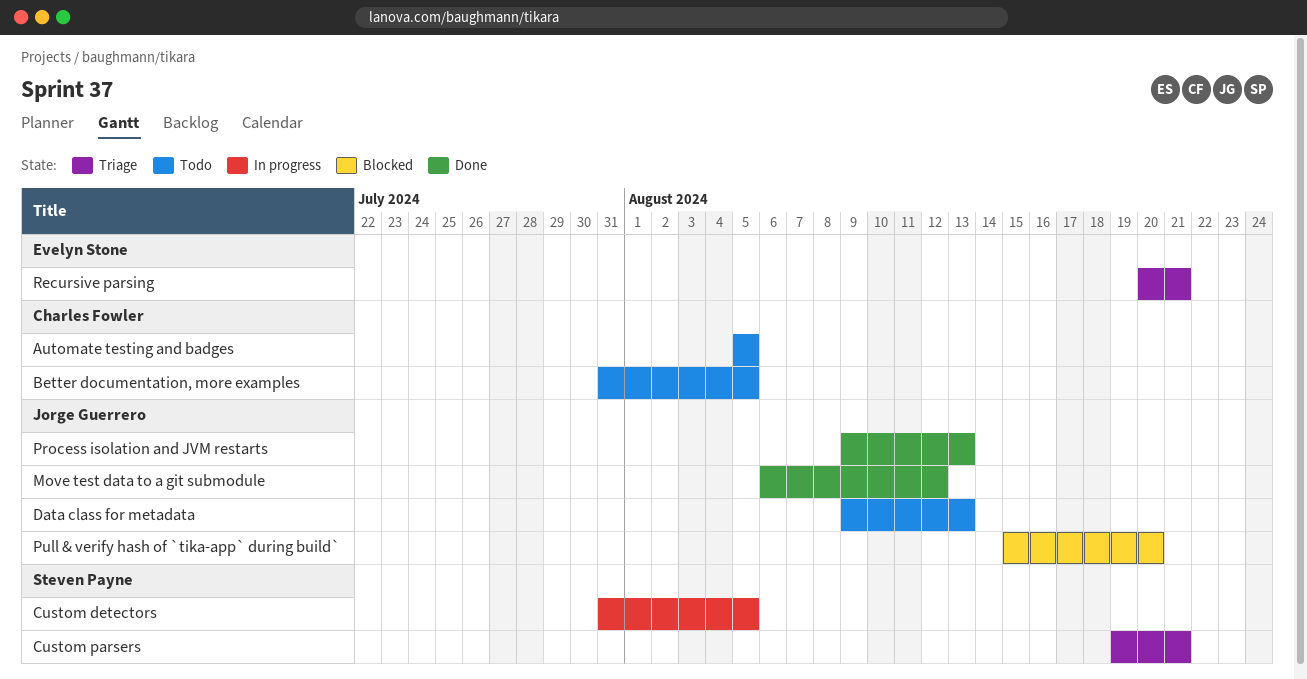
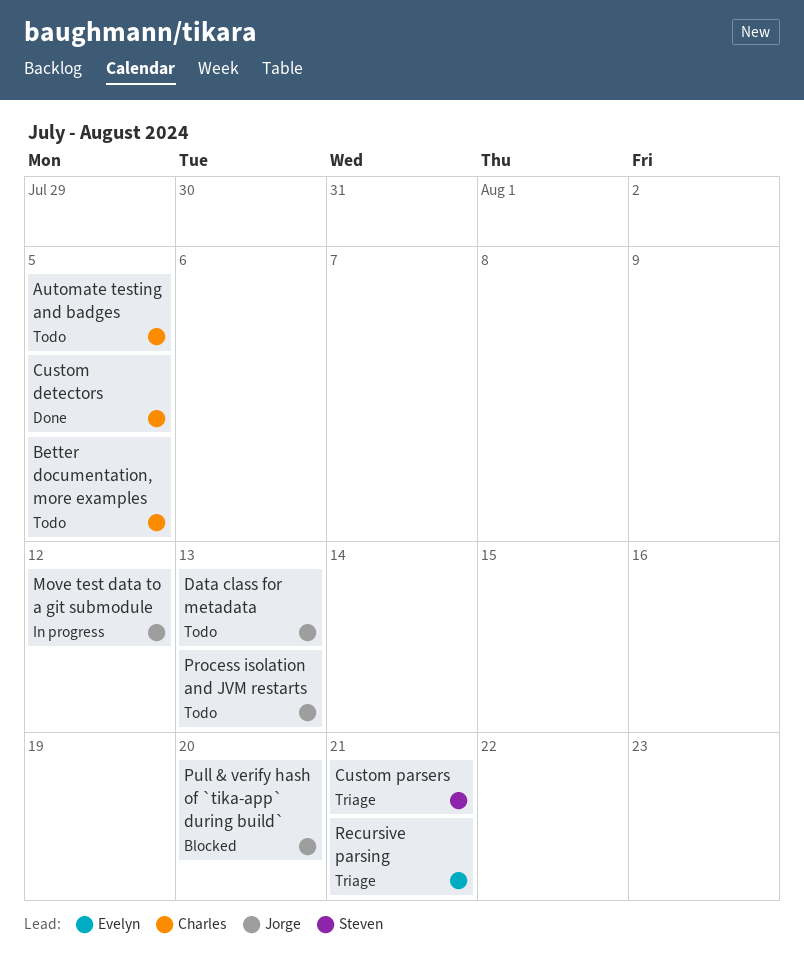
Custom detectors, status: In progress -> Done
Custom detectors, owner: Steven Payne -> Charles Fowler
Move test data to a git submodule, status: Done -> In progress
Process isolation and JVM restarts, status: Done -> Todo

